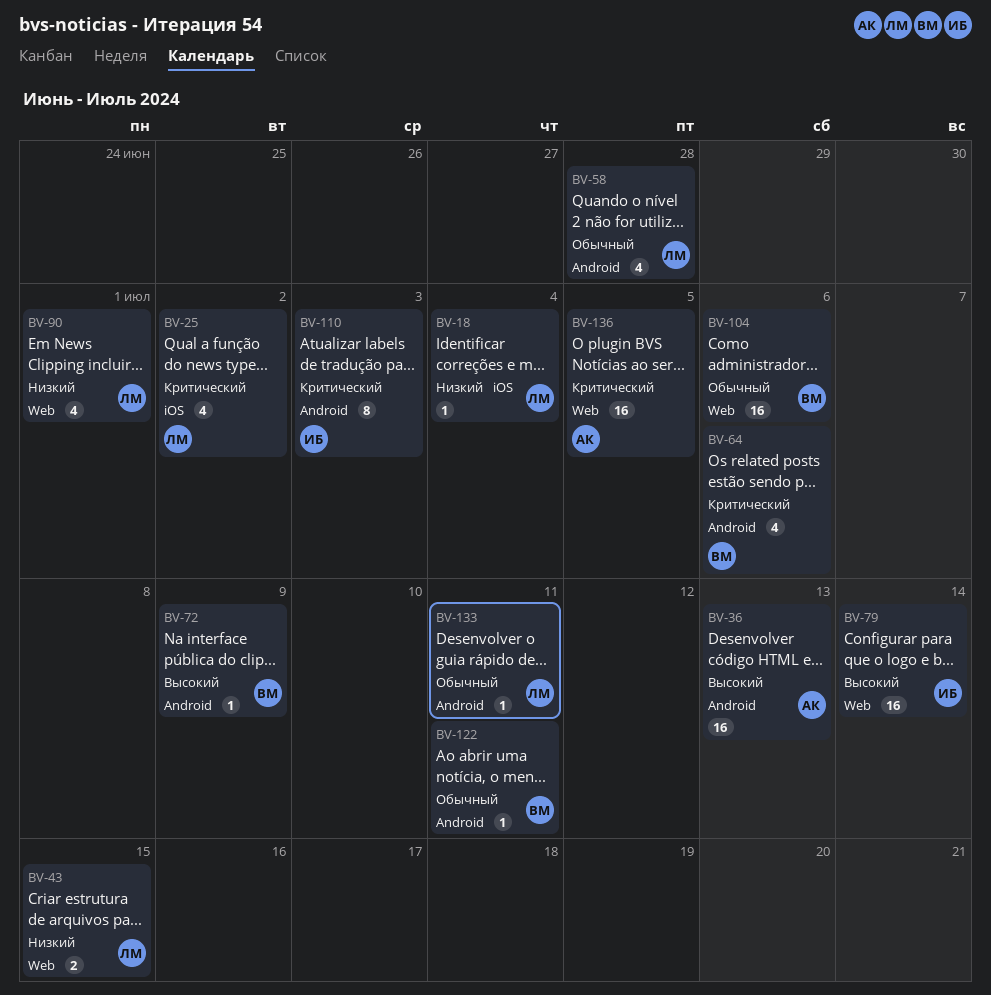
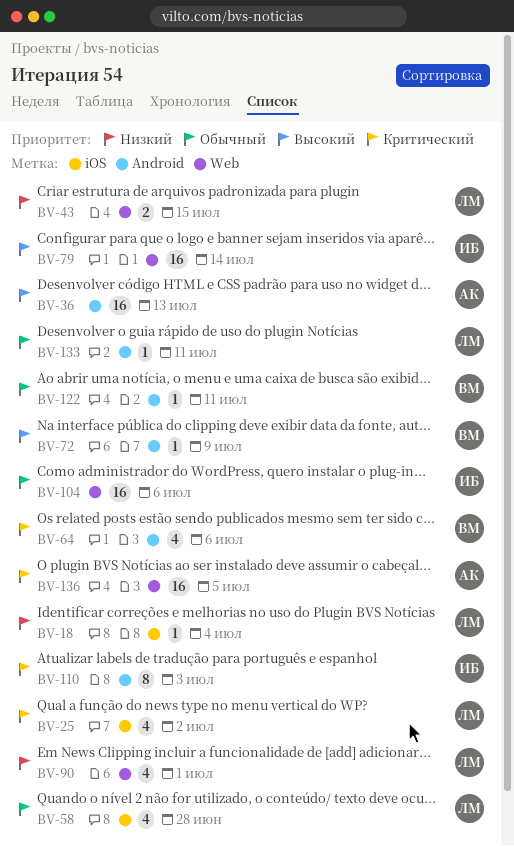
BV-58, label: Android -> iOS
BV-104, owner: ВМ -> ИБ

